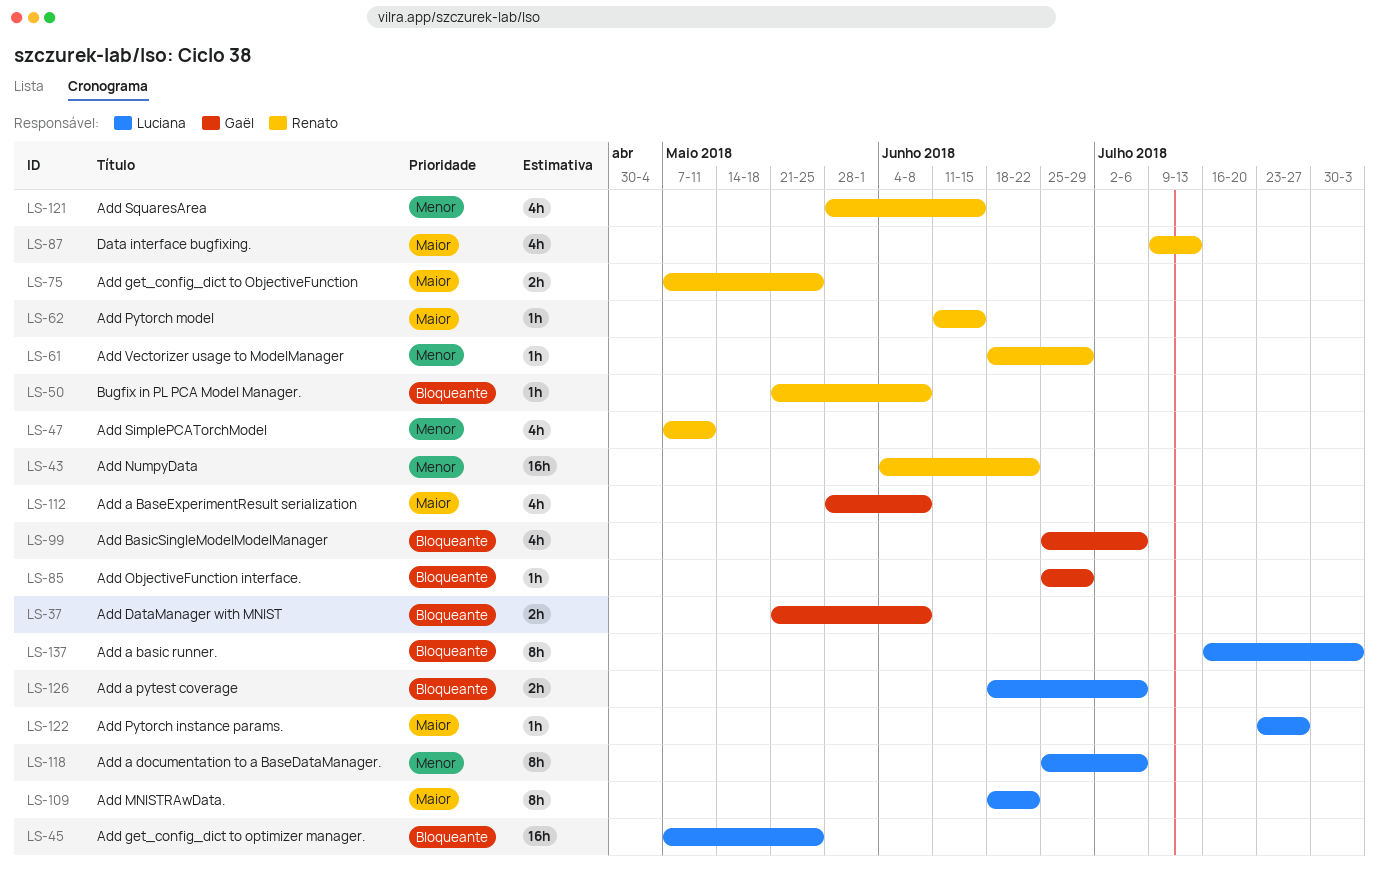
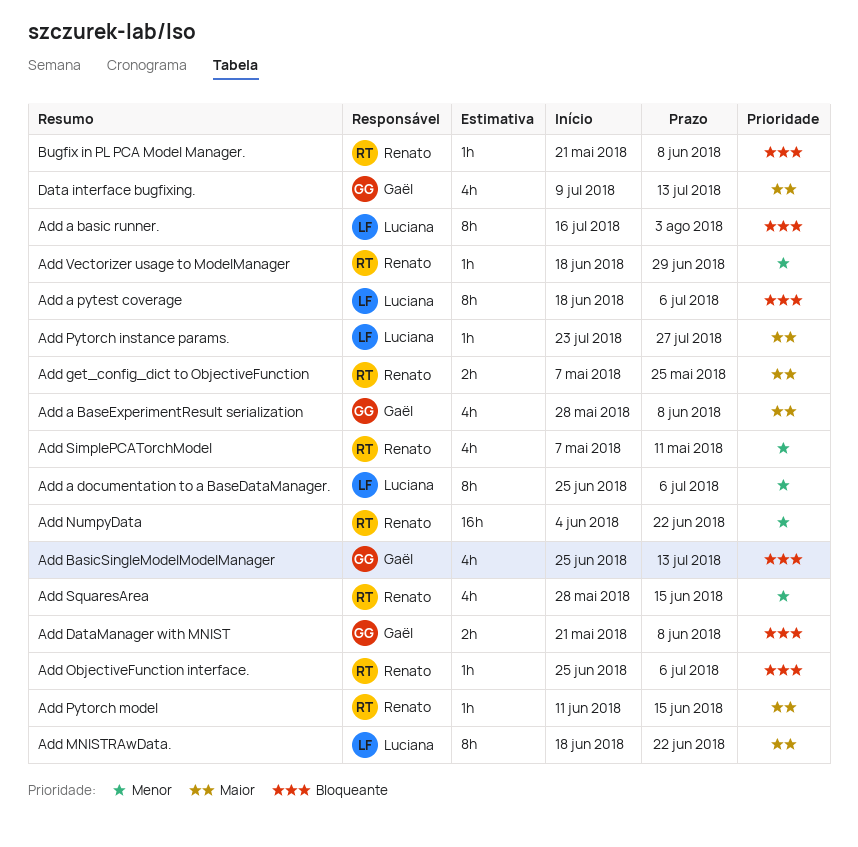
Add a pytest coverage, estimate: 2h -> 8h
Add BasicSingleModelModelManager, due: Jul 6 -> Jul 13
Add get_config_dict to optimizer manager.: present -> none
Add ObjectiveFunction interface., owner: Gaël -> Renato
Add ObjectiveFunction interface., due: Jun 29 -> Jul 6
Data interface bugfixing., owner: Renato -> Gaël

